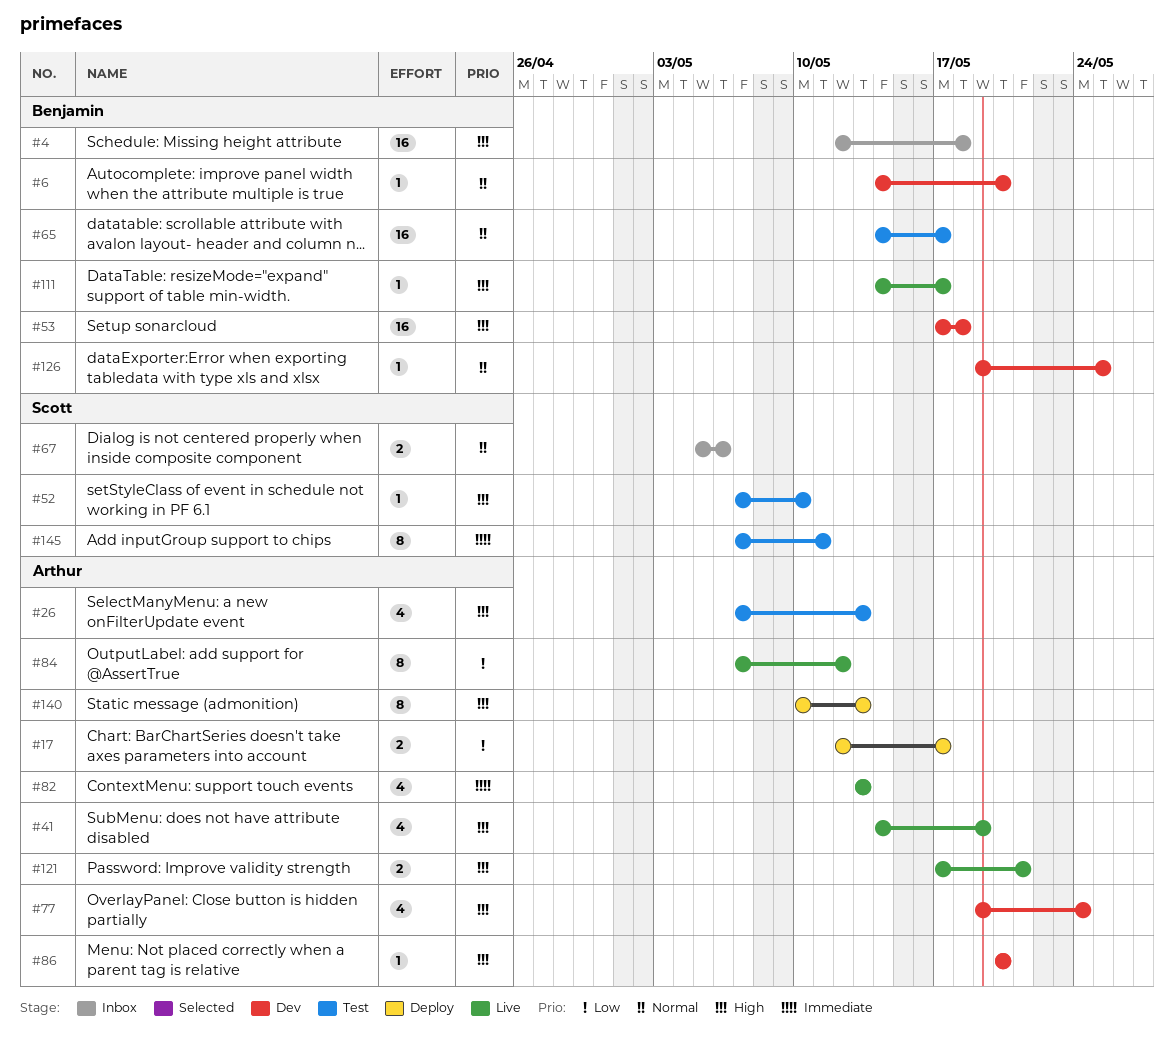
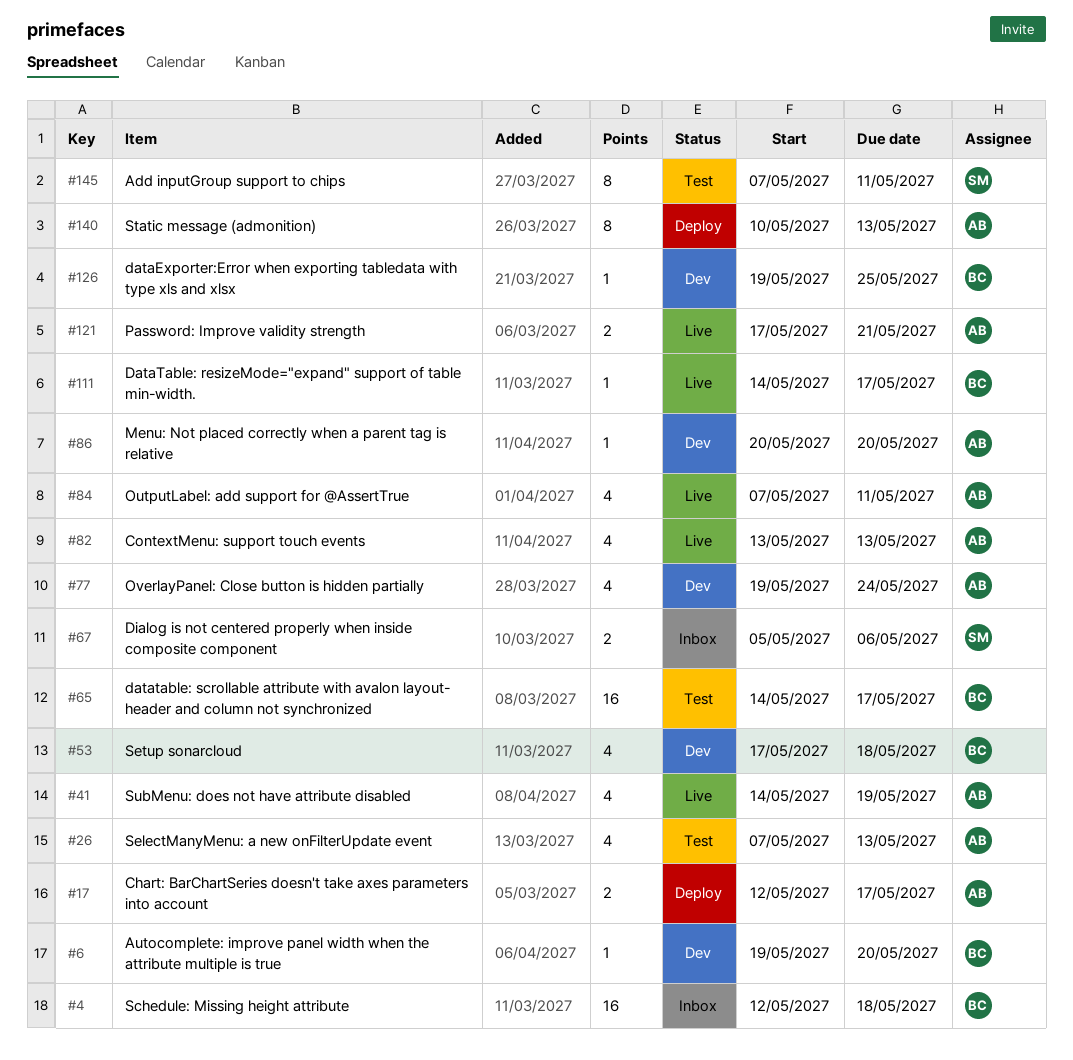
#6, start: May 14 -> May 19
#52: present -> none
#53, estimate: 16 -> 4
#84, estimate: 8 -> 4
#84, due: May 12 -> May 11

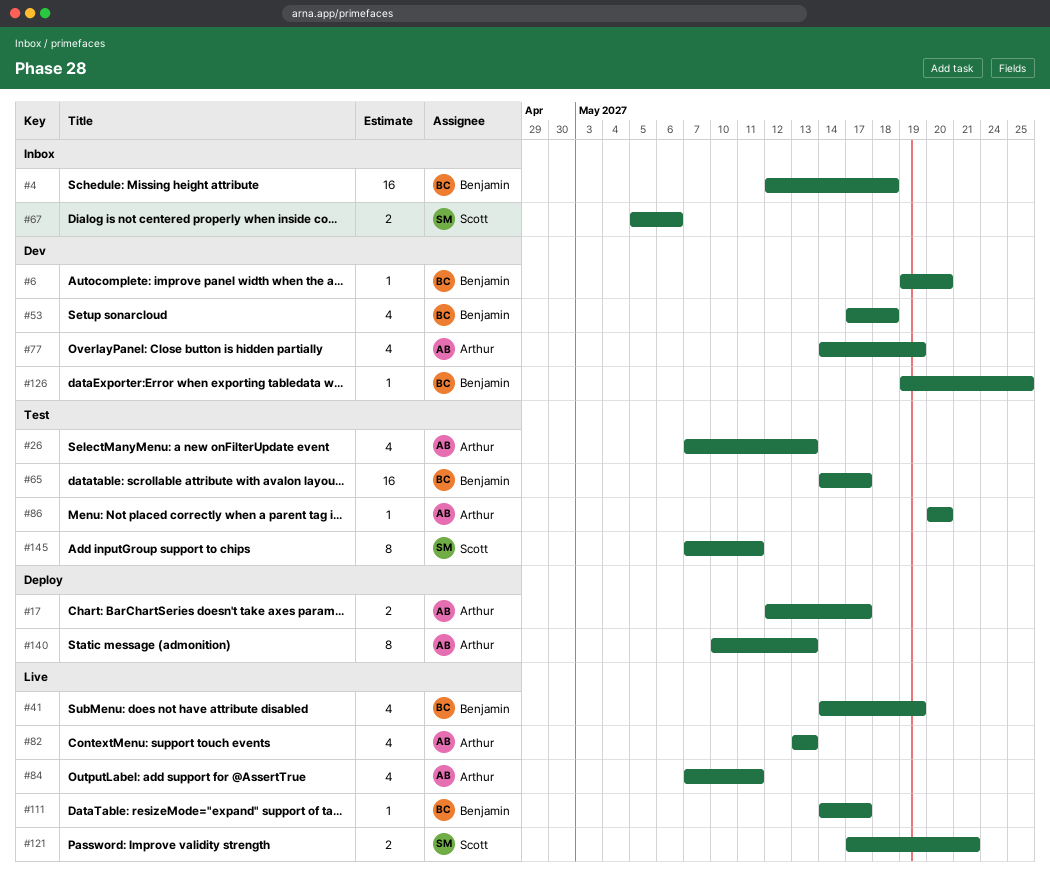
#41, owner: Arthur -> Benjamin
#77, start: May 19 -> May 14
#77, due: May 24 -> May 19
#86, status: Dev -> Test
#121, owner: Arthur -> Scott

